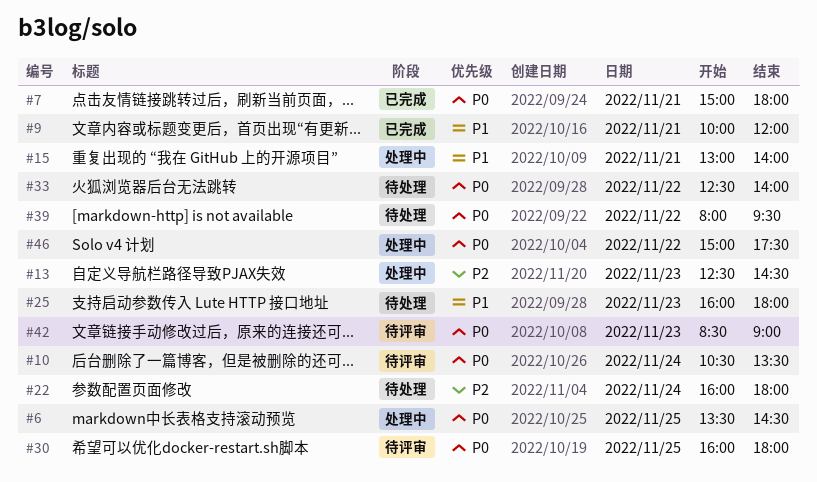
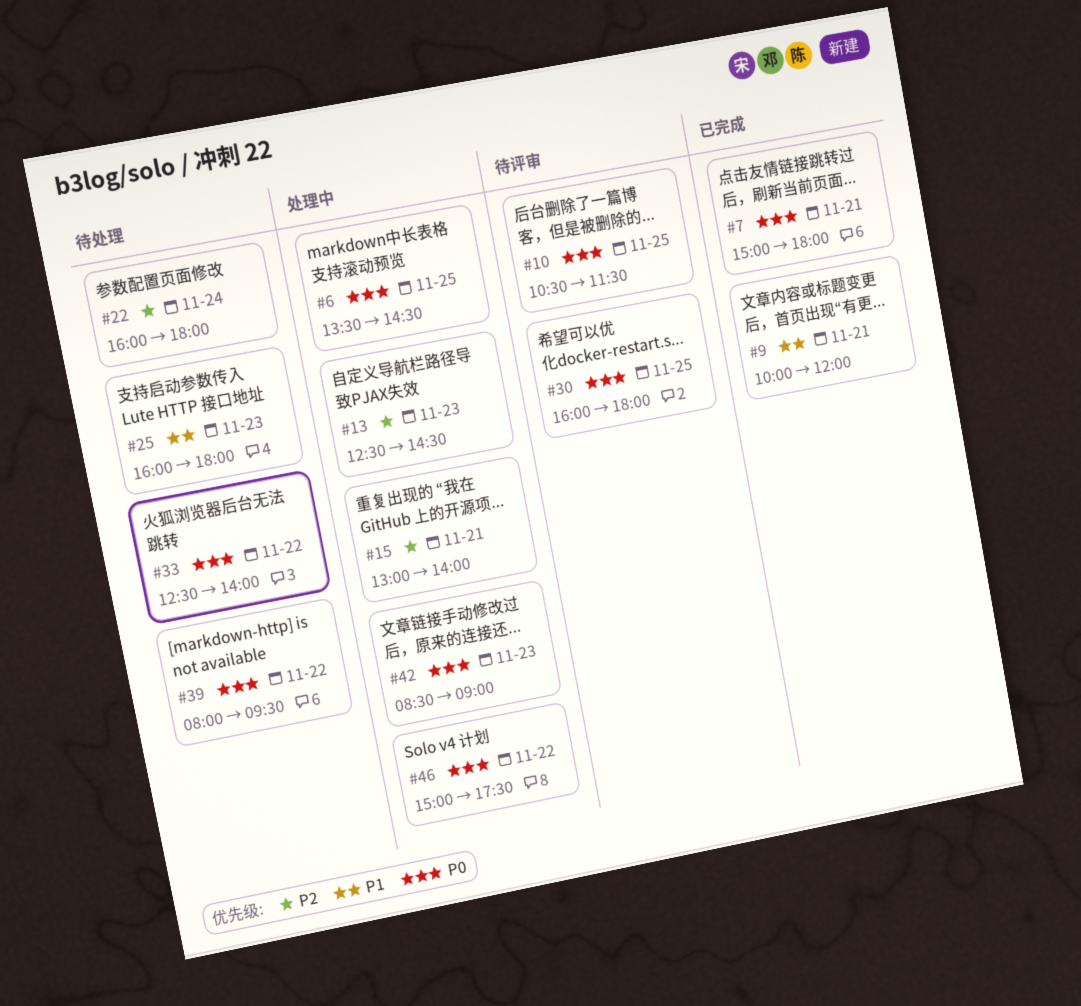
#10, day: Nov 24 -> Nov 25
#10, ends: 13:30 -> 11:30
#15, priority: P1 -> P2
#42, status: 待评审 -> 处理中

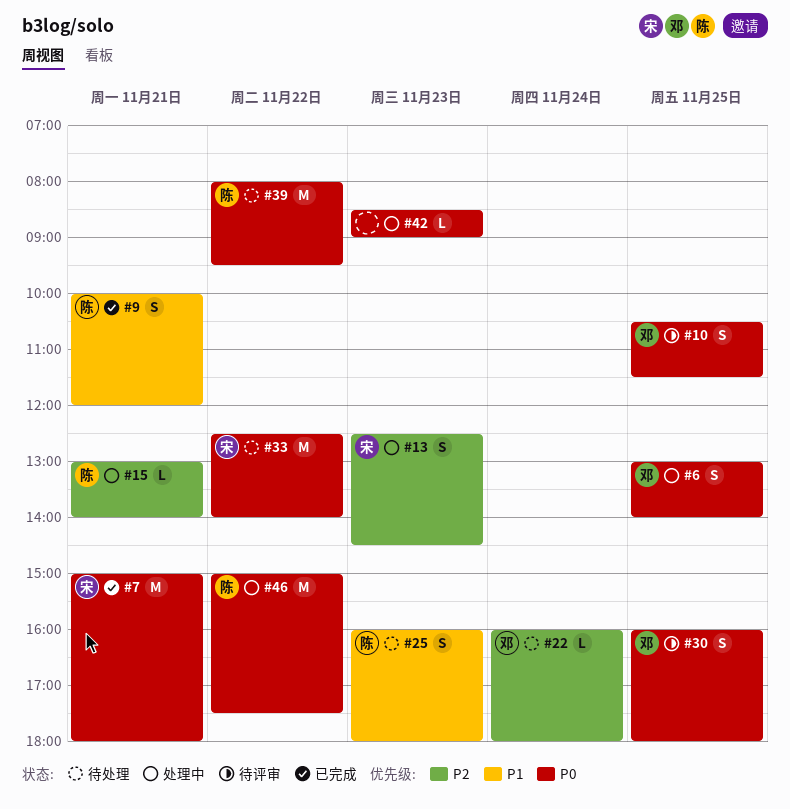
#6, begins: 13:30 -> 13:00
#6, ends: 14:30 -> 14:00

